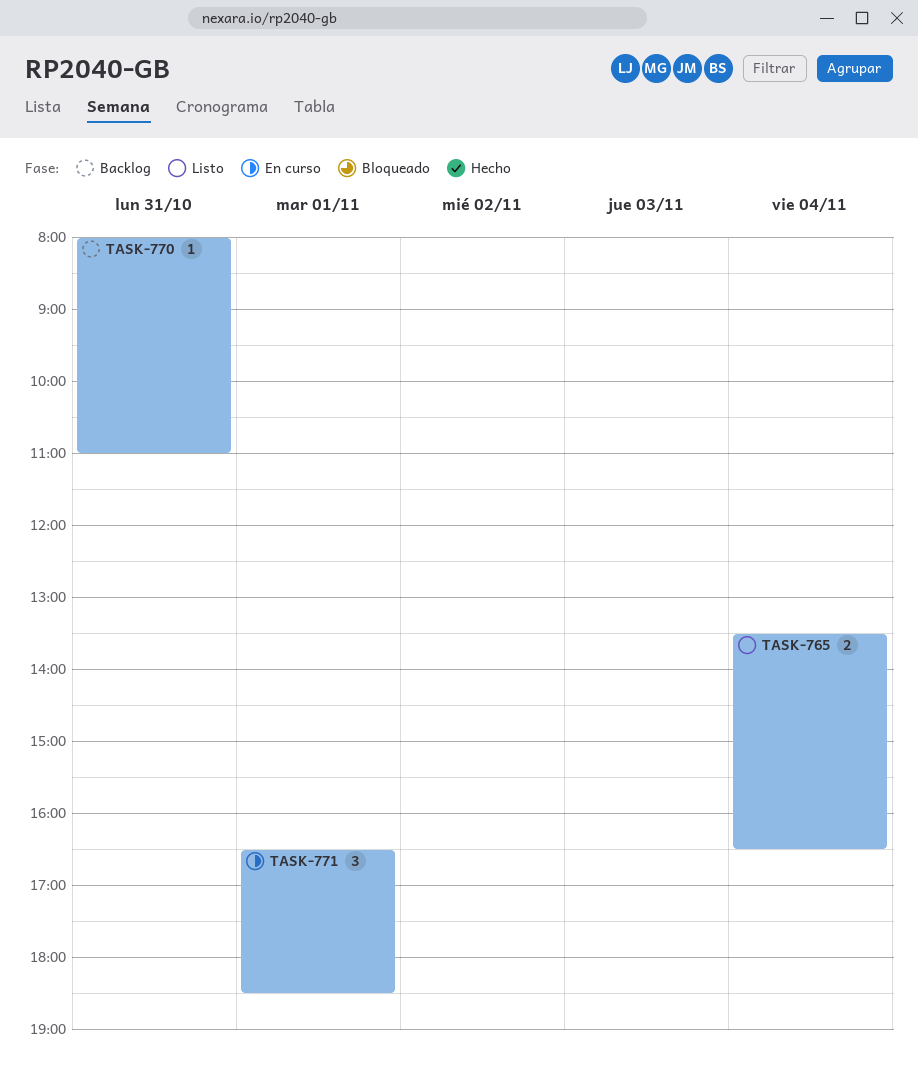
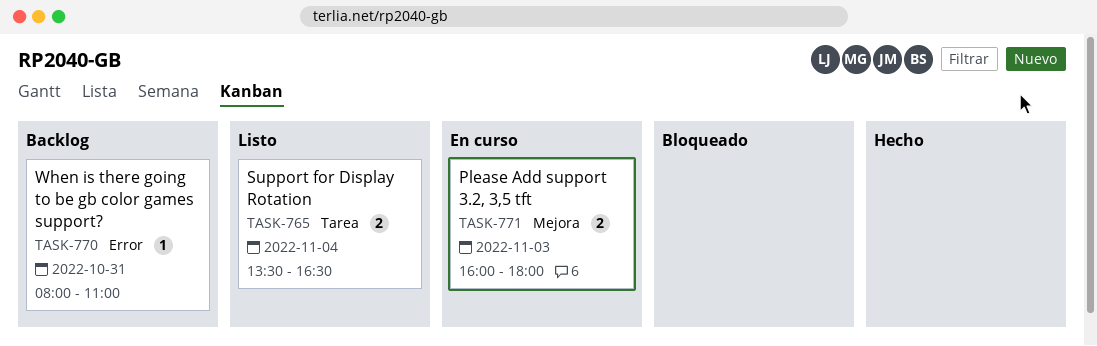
TASK-771, estimate: 3 -> 2
TASK-771, day: Nov 1 -> Nov 3
TASK-771, begins: 16:30 -> 16:00
TASK-771, ends: 18:30 -> 18:00

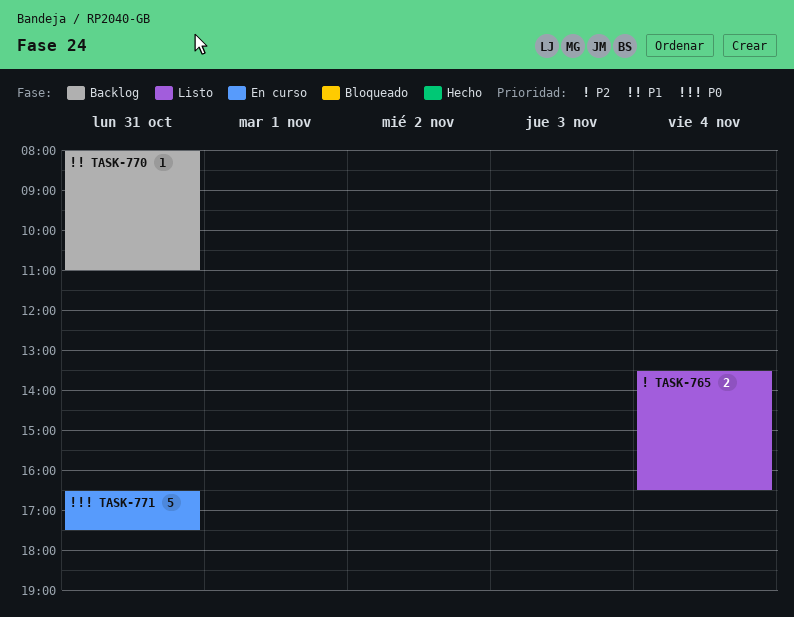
TASK-771, estimate: 2 -> 5
TASK-771, day: Nov 3 -> Oct 31
TASK-771, begins: 16:00 -> 16:30
TASK-771, ends: 18:00 -> 17:30

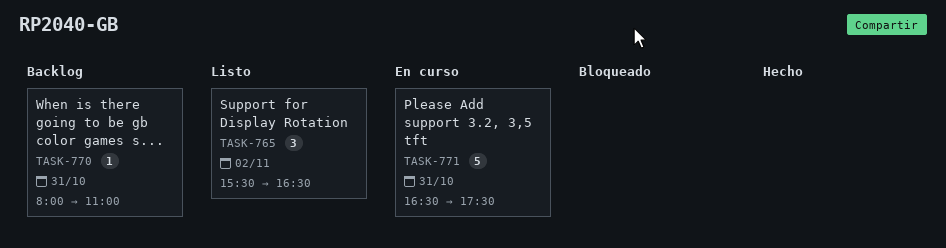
TASK-765, estimate: 2 -> 3
TASK-765, day: Nov 4 -> Nov 2
TASK-765, begins: 13:30 -> 15:30

